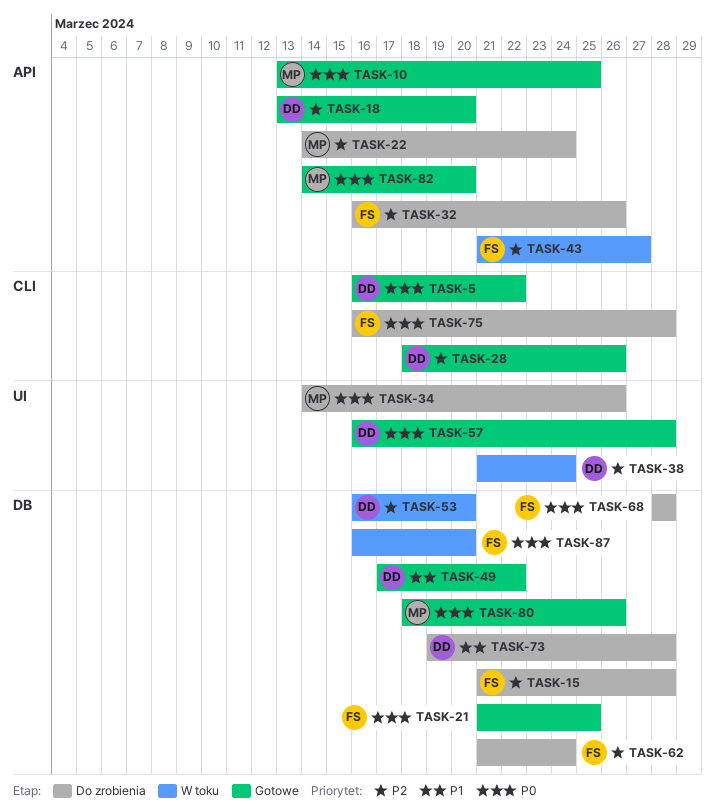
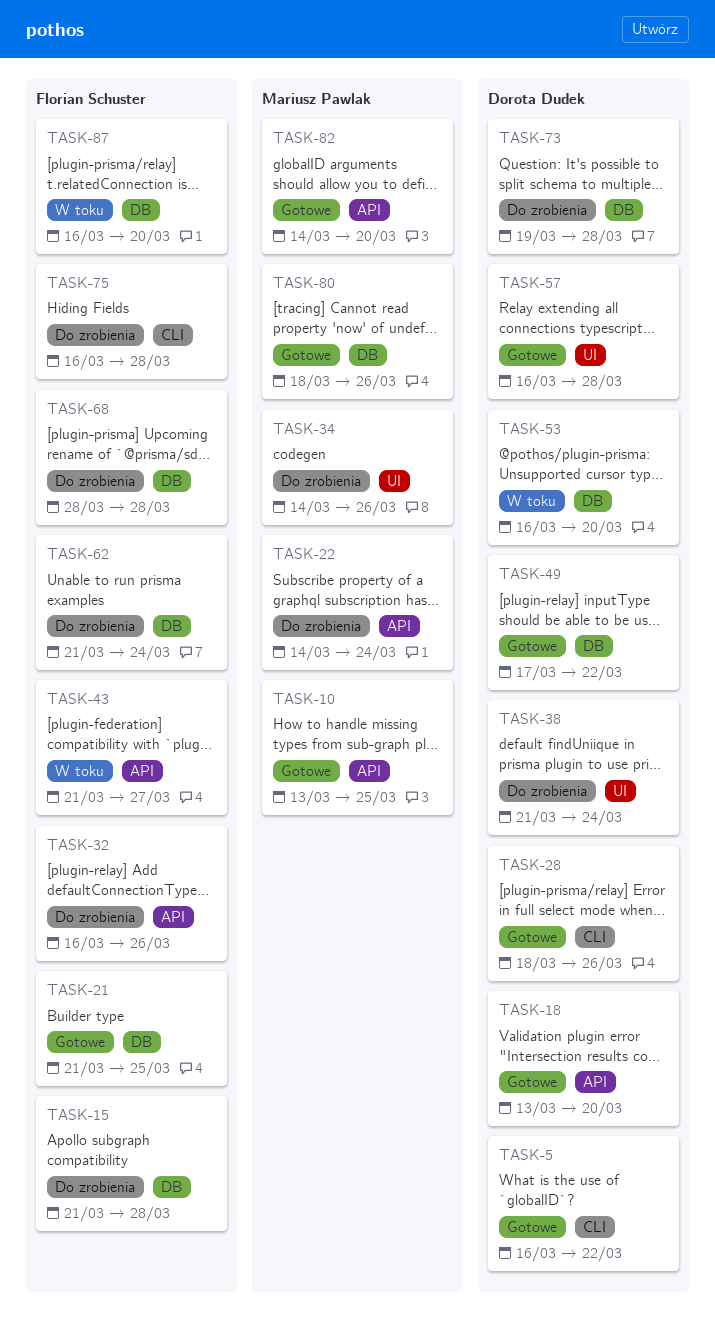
TASK-38, status: W toku -> Do zrobienia

